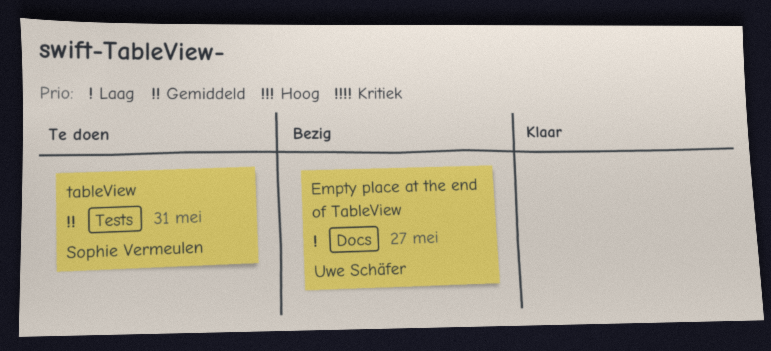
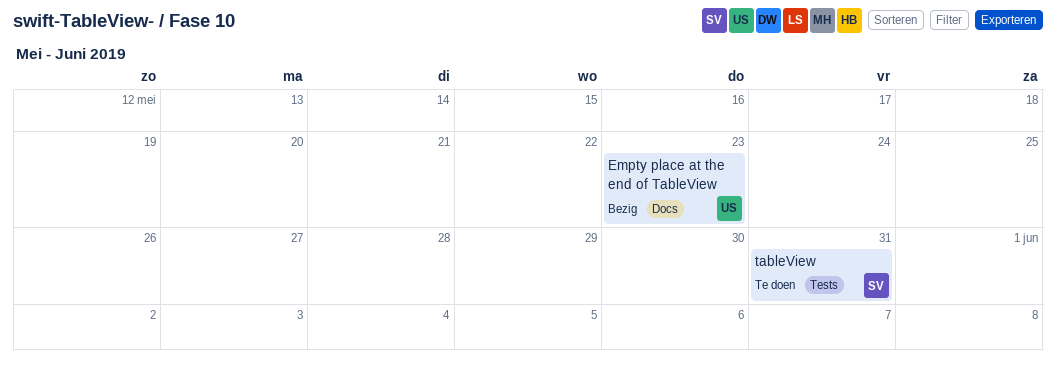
Empty place at the end of TableView, due: May 27 -> May 23

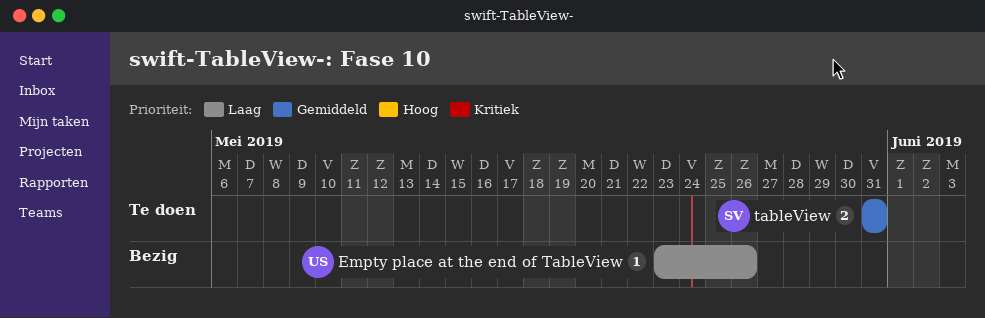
Empty place at the end of TableView, due: May 23 -> May 26

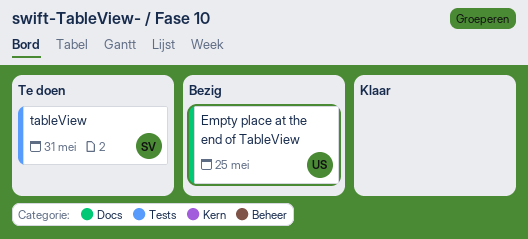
Empty place at the end of TableView, due: May 26 -> May 25

